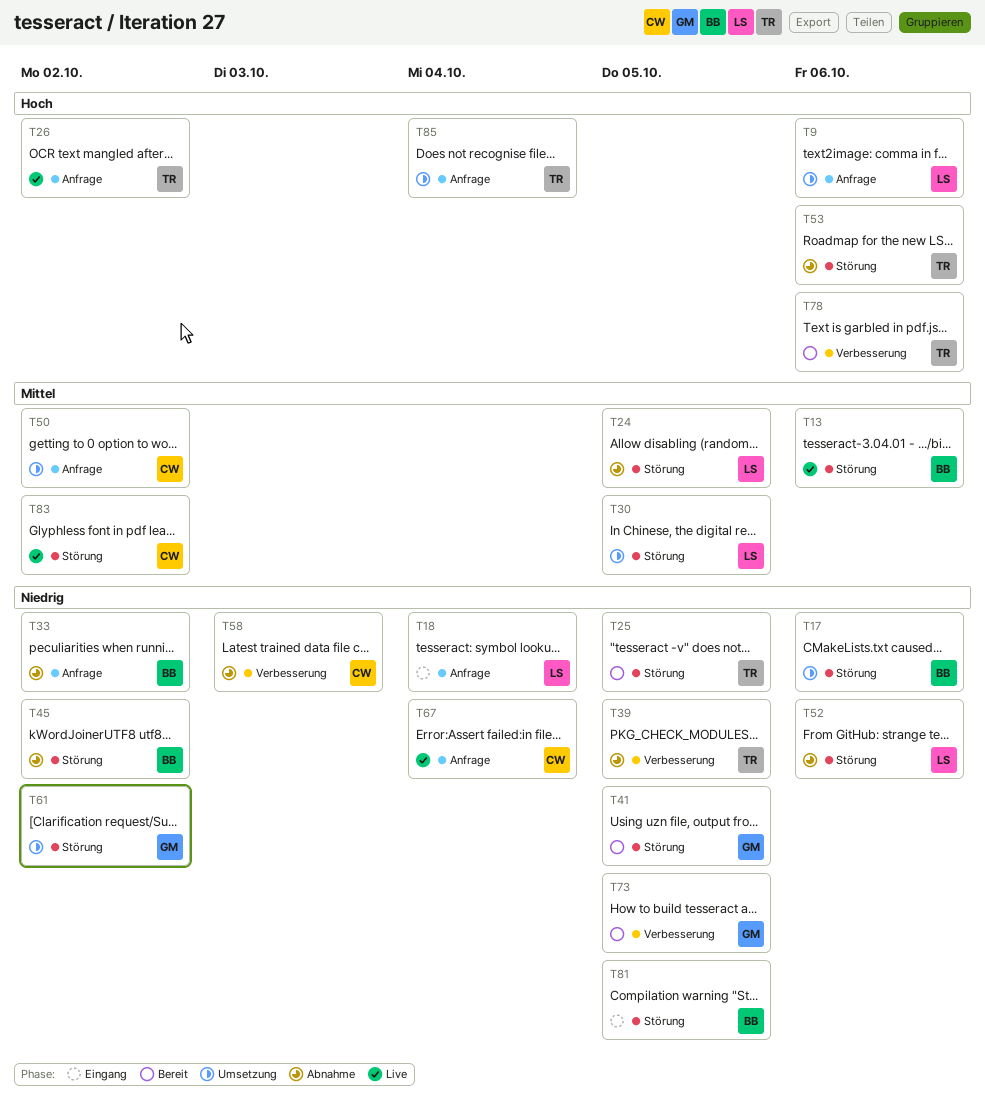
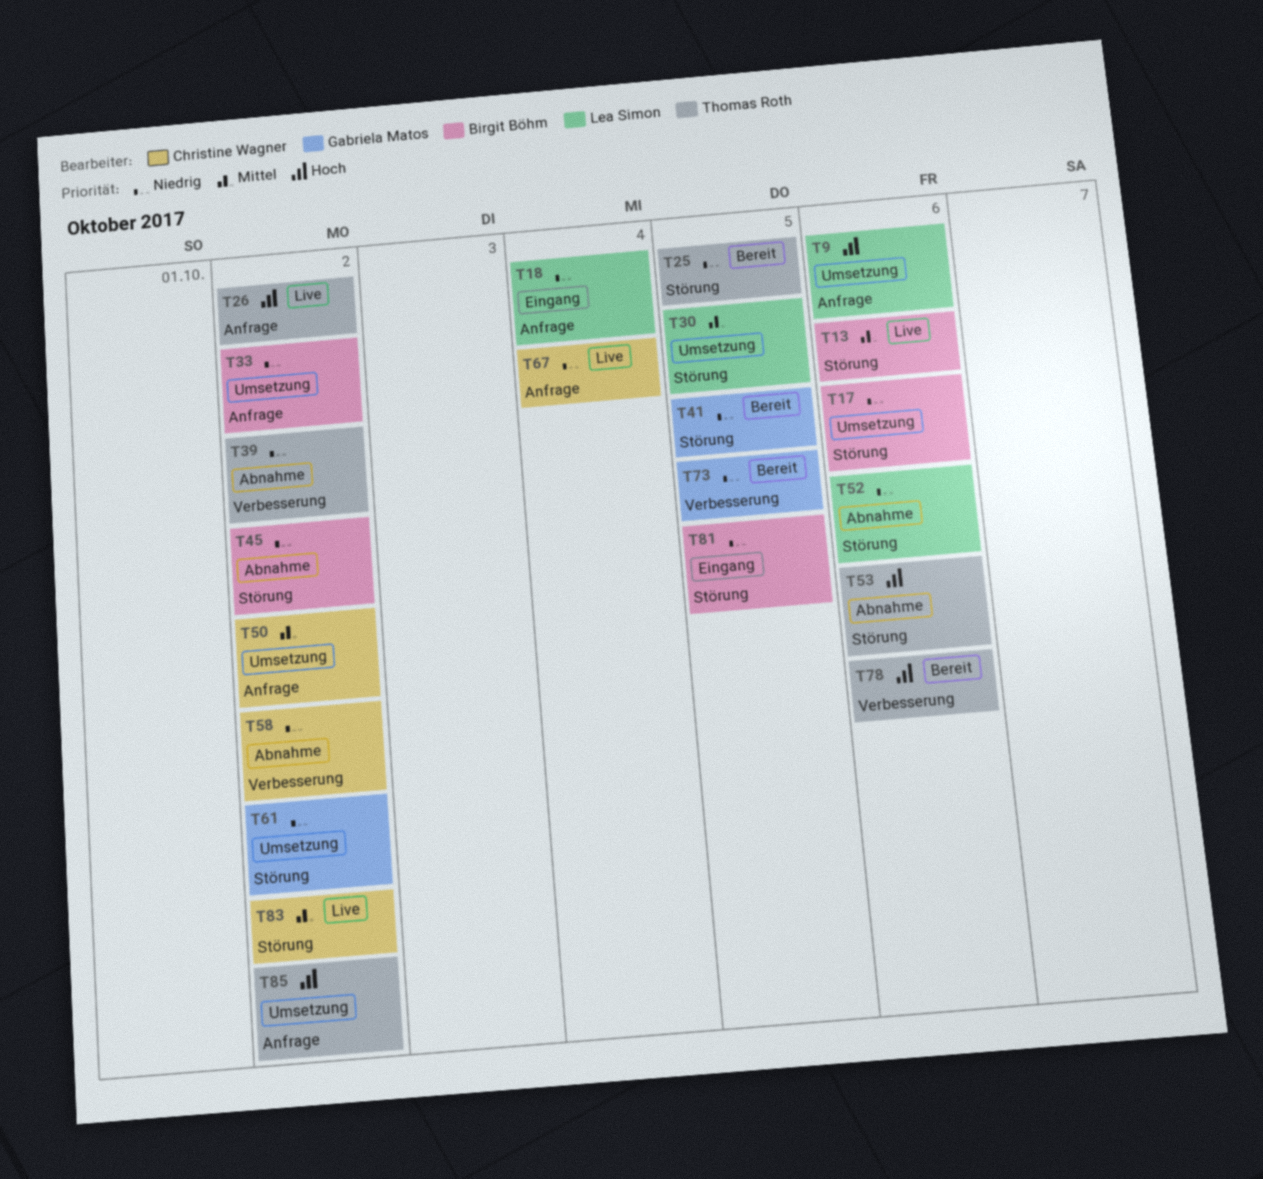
T24: present -> none
T33, status: Abnahme -> Umsetzung
T39, due: Oct 5 -> Oct 2
T58, due: Oct 3 -> Oct 2
T85, due: Oct 4 -> Oct 2

